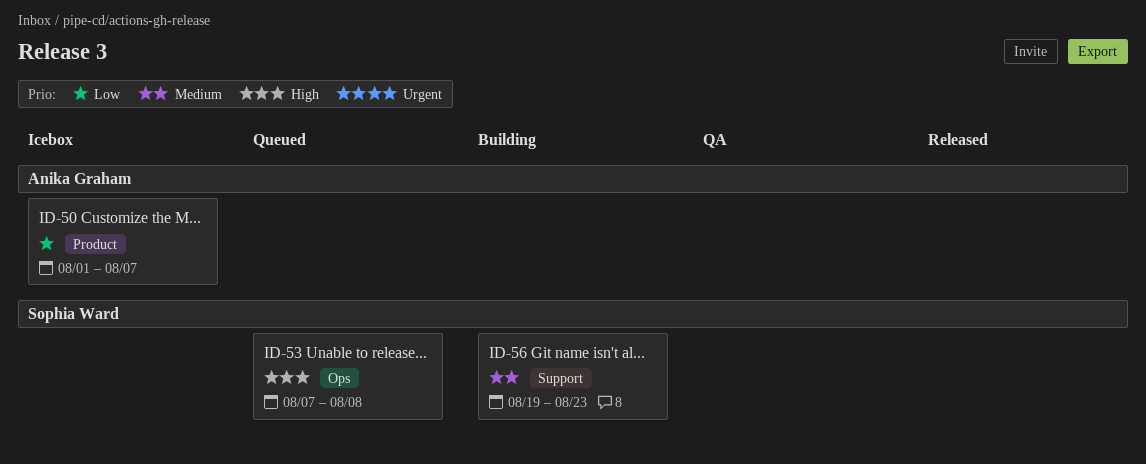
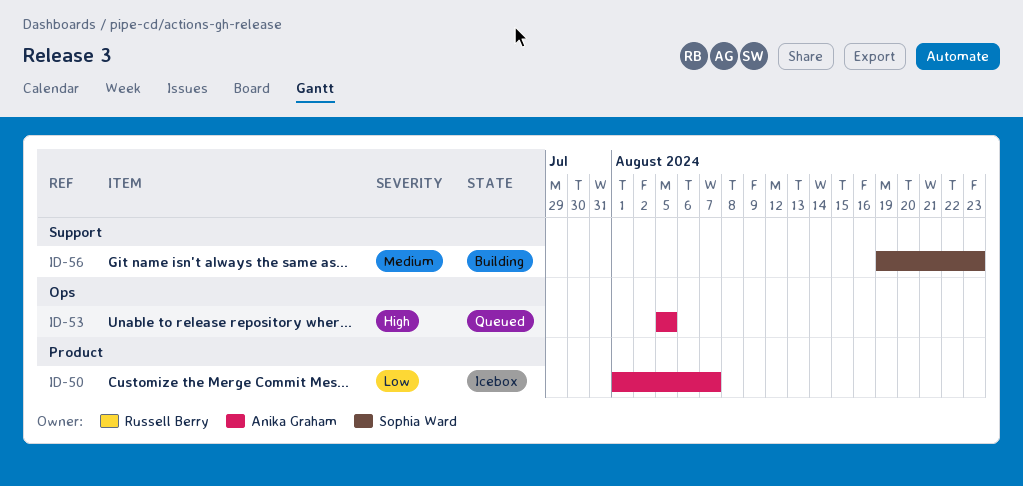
ID-53, owner: Sophia Ward -> Anika Graham
ID-53, start: Aug 7 -> Aug 5
ID-53, due: Aug 8 -> Aug 5

